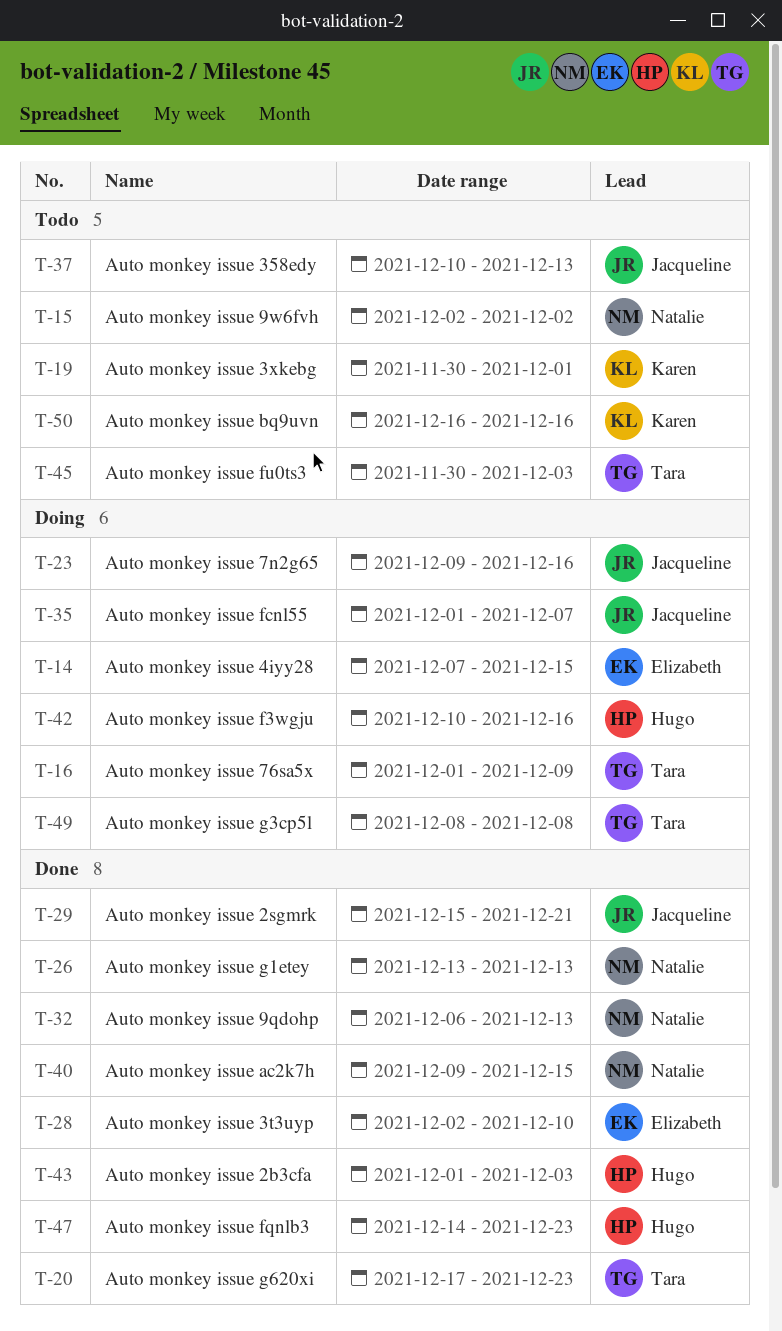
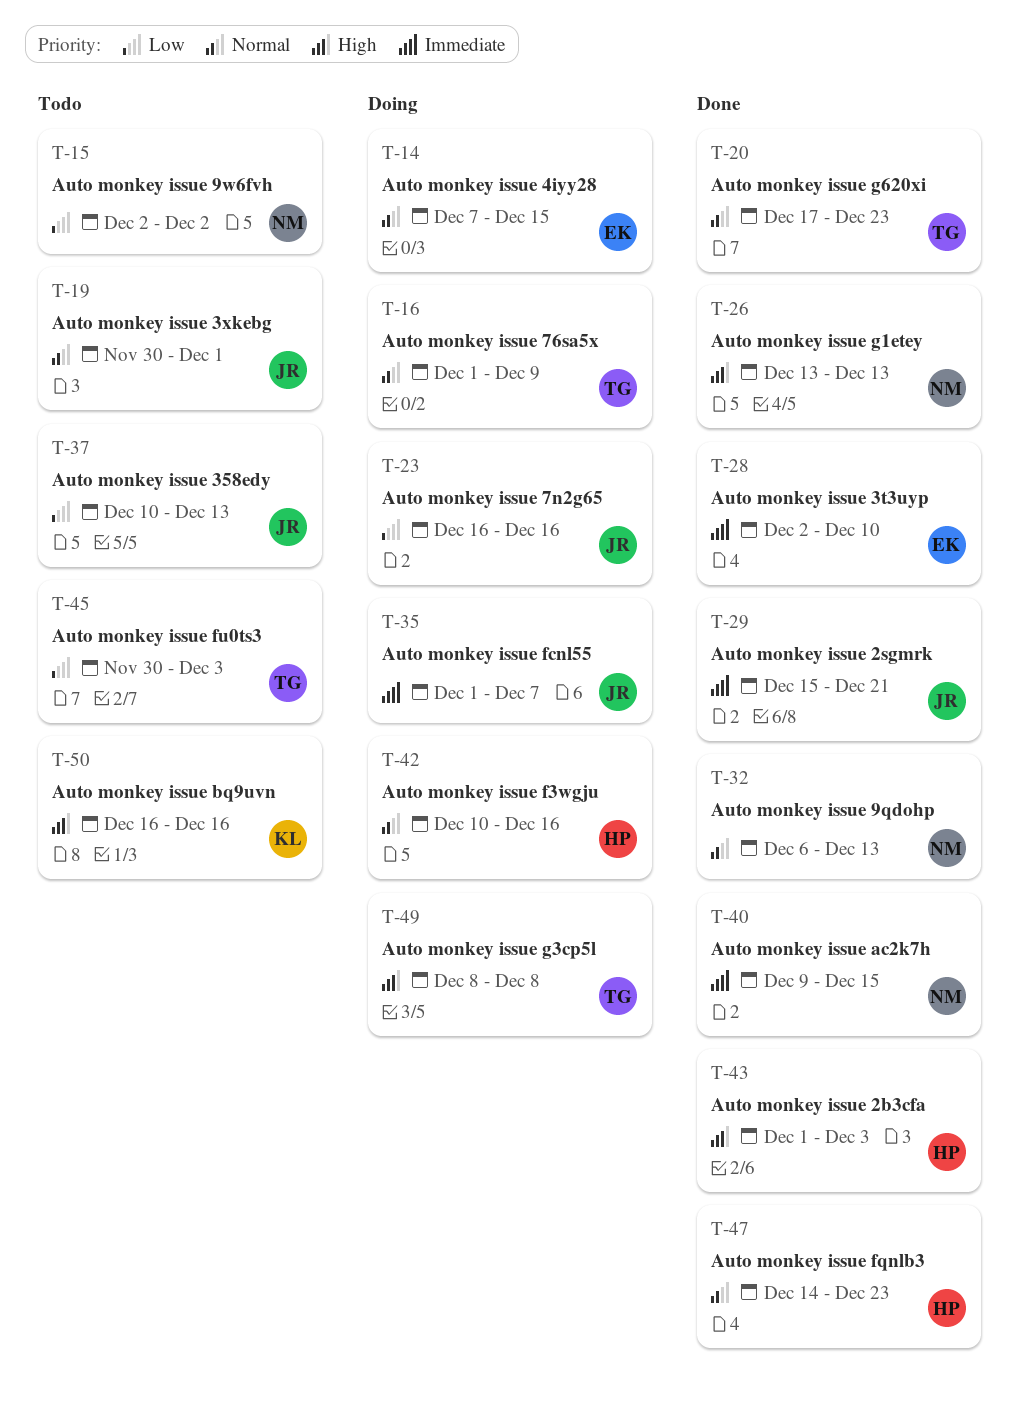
T-19, owner: Karen -> Jacqueline
T-23, start: Dec 9 -> Dec 16

